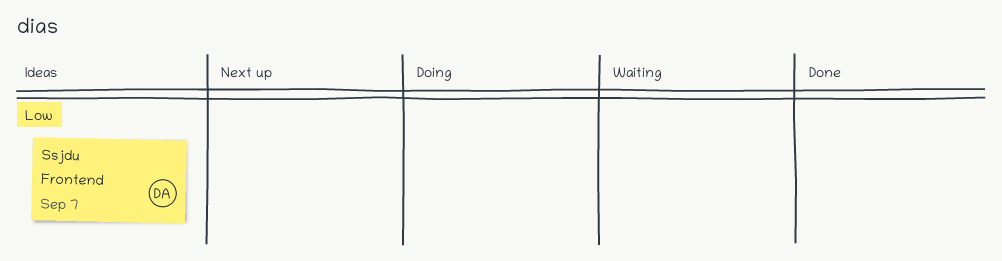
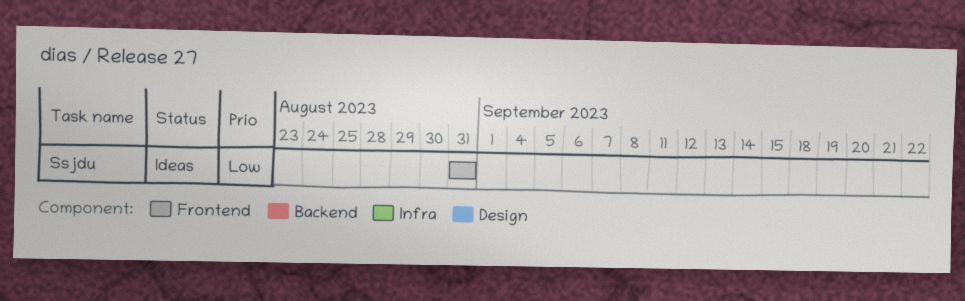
Ssjdu, due: Sep 7 -> Aug 31

